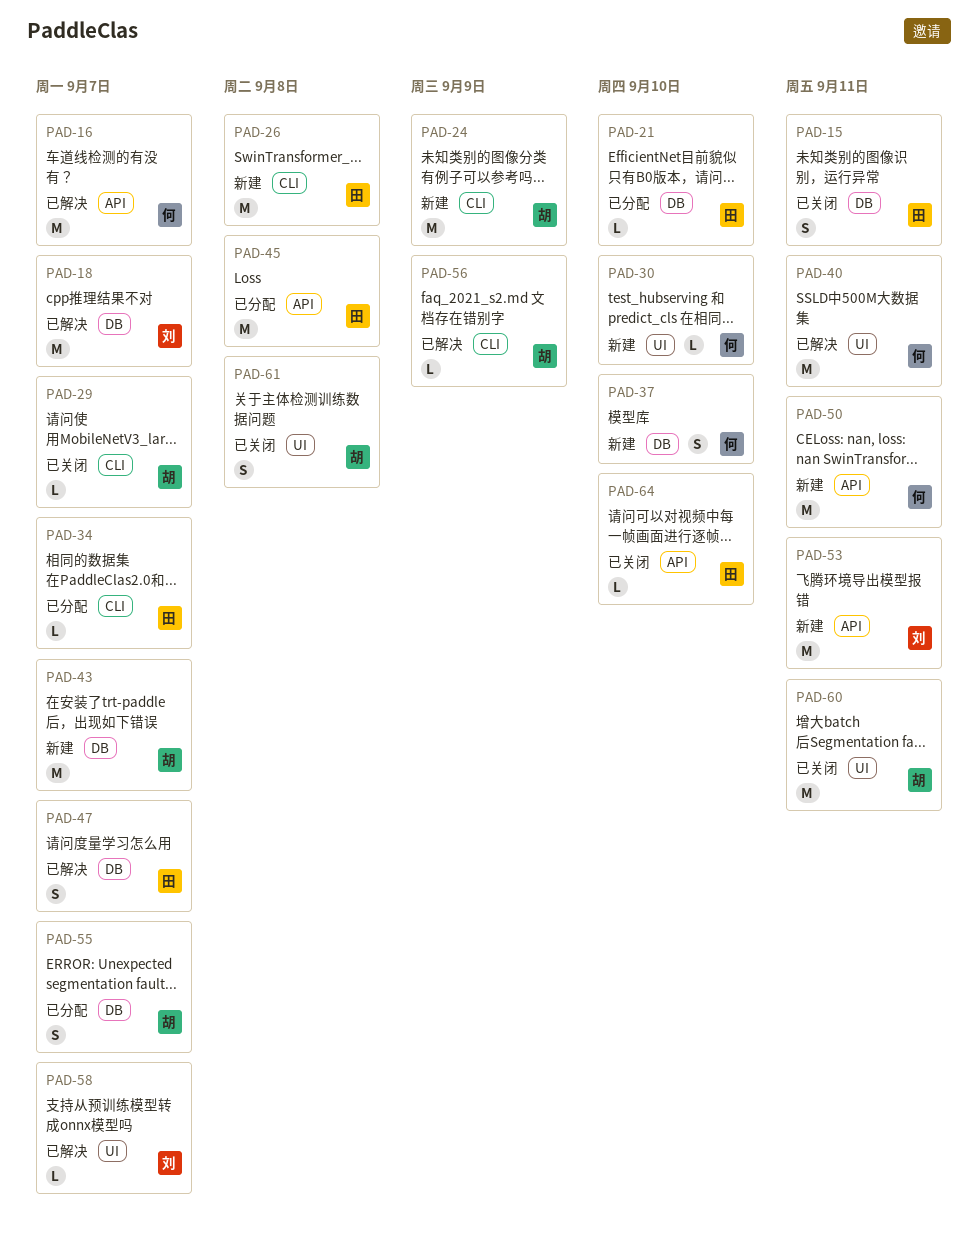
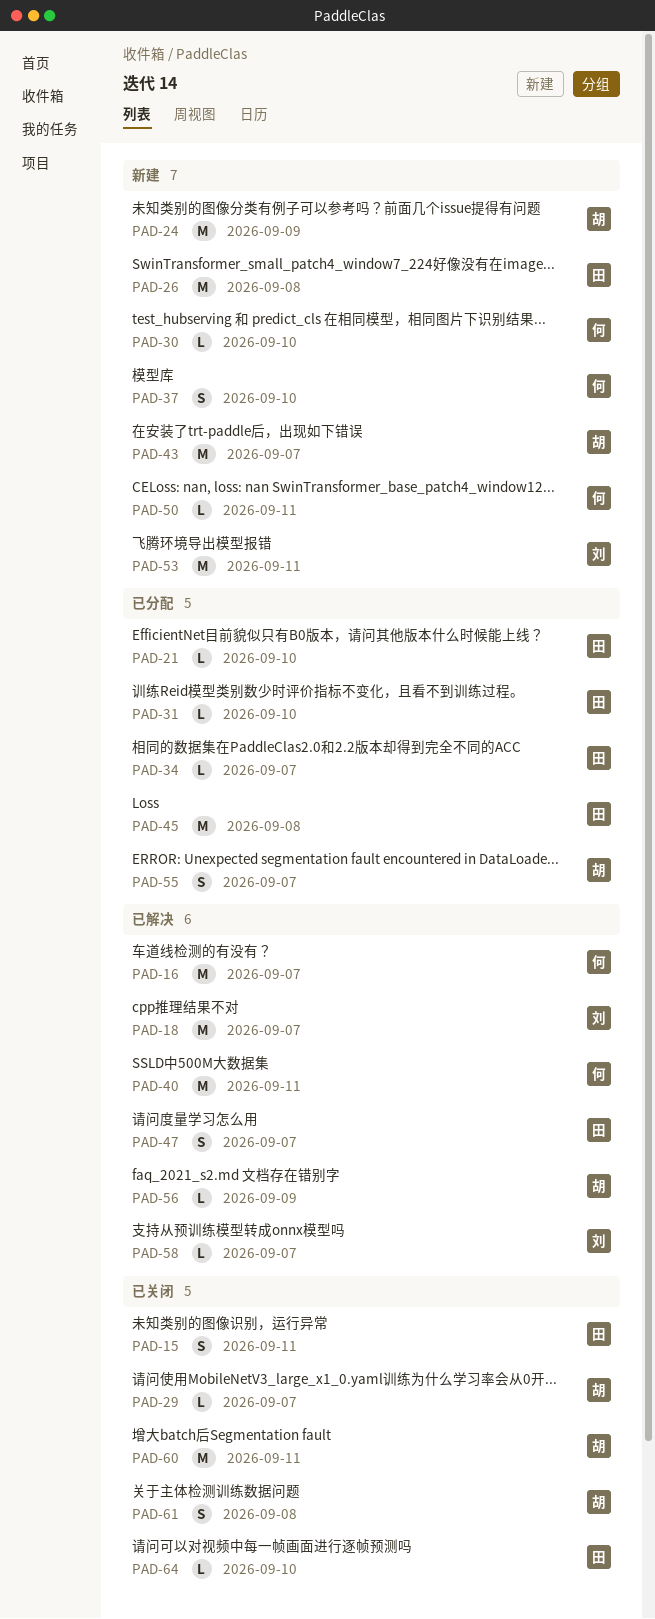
PAD-31: none -> present
PAD-50, estimate: M -> L

